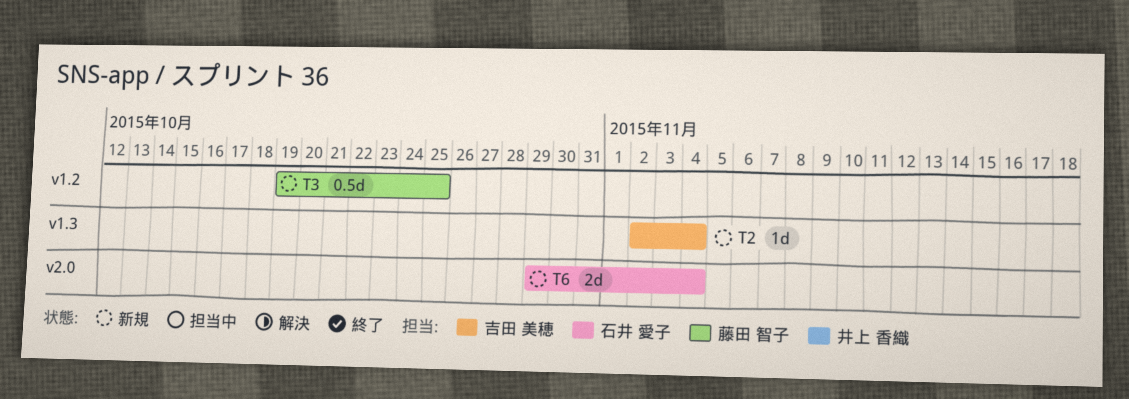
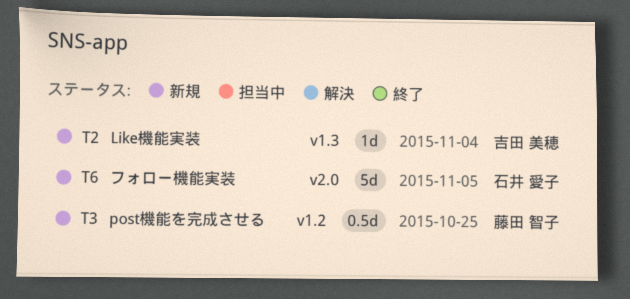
T6, estimate: 2d -> 5d
T6, due: Nov 4 -> Nov 5

